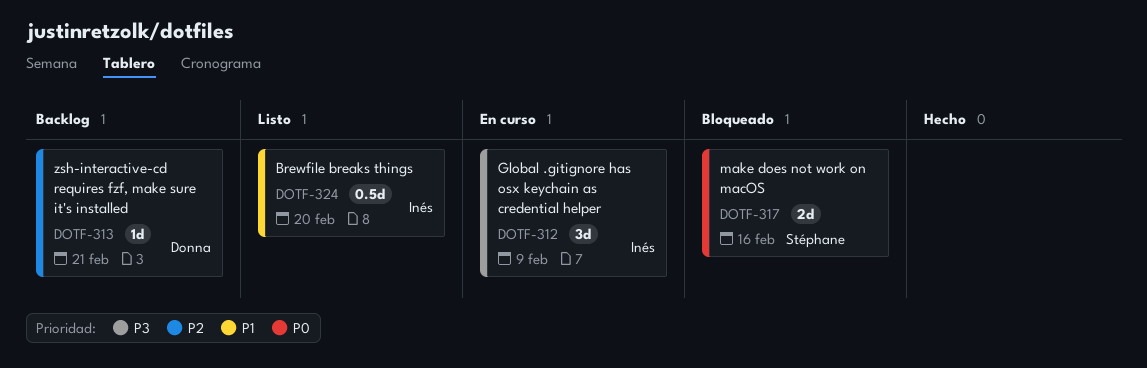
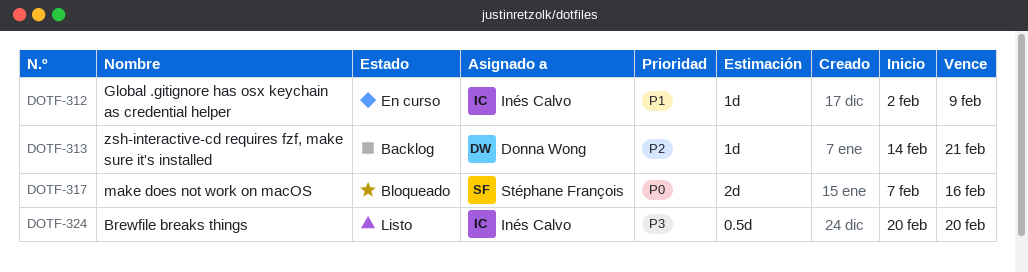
DOTF-312, priority: P3 -> P1
DOTF-312, estimate: 3d -> 1d
DOTF-324, priority: P1 -> P3

